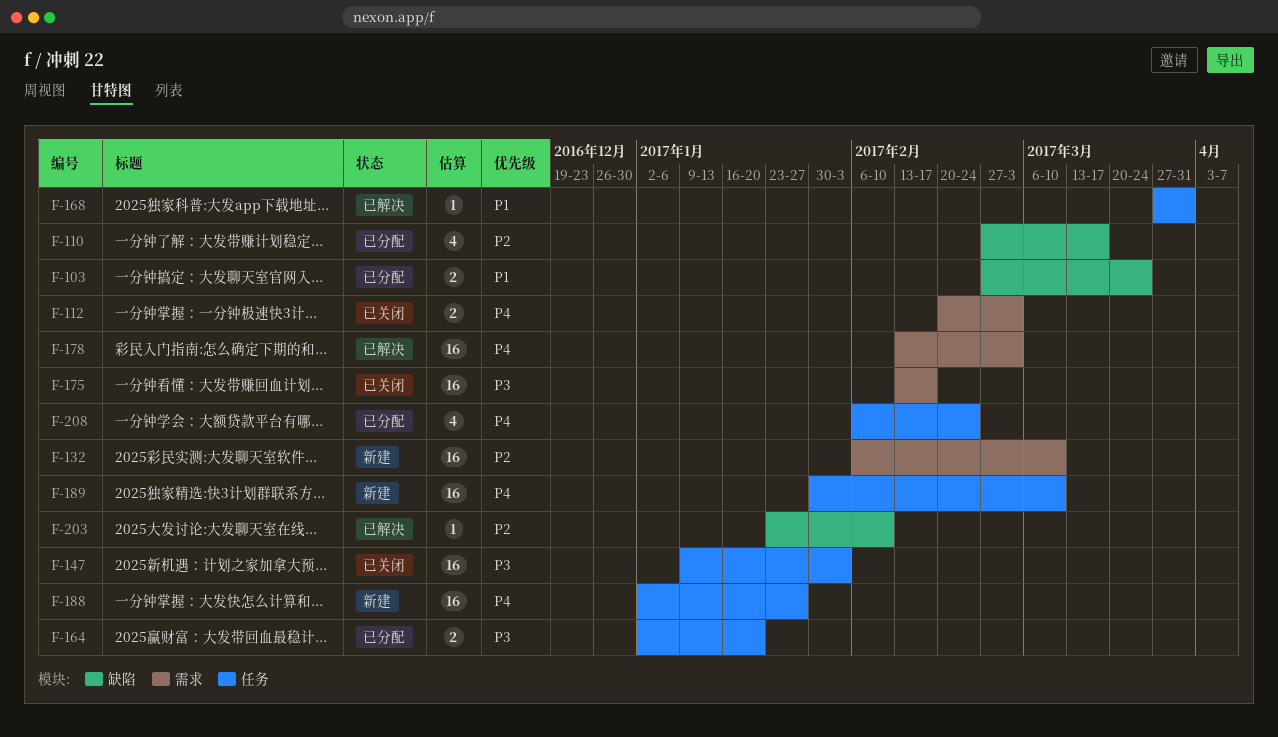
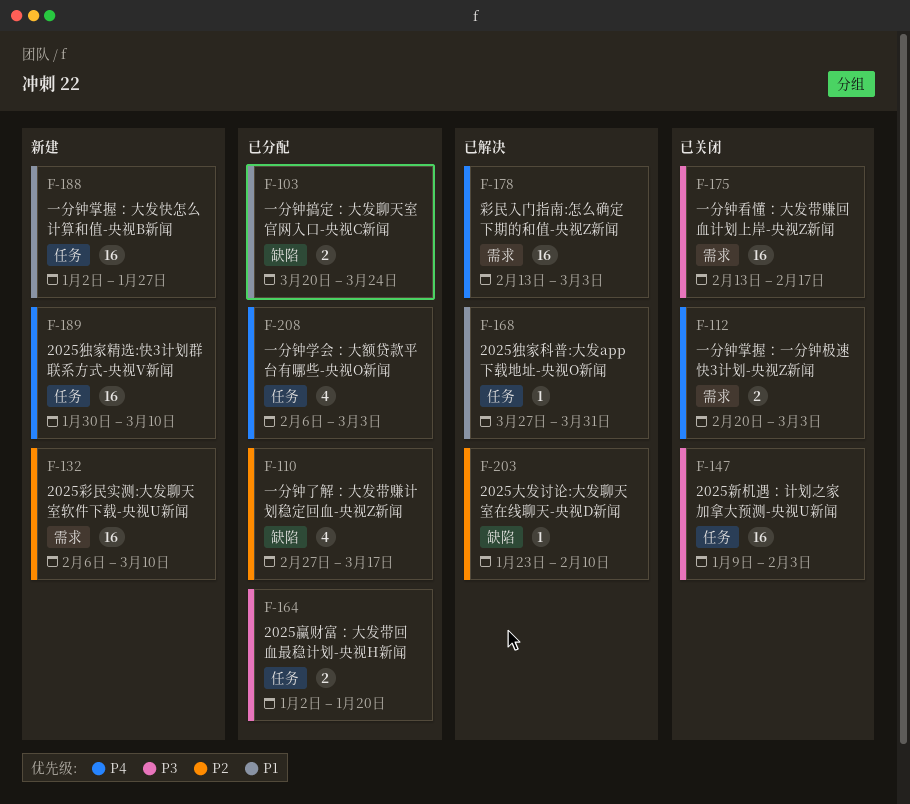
F-103, start: Feb 27 -> Mar 20
F-188, priority: P4 -> P1
F-208, due: Feb 24 -> Mar 3

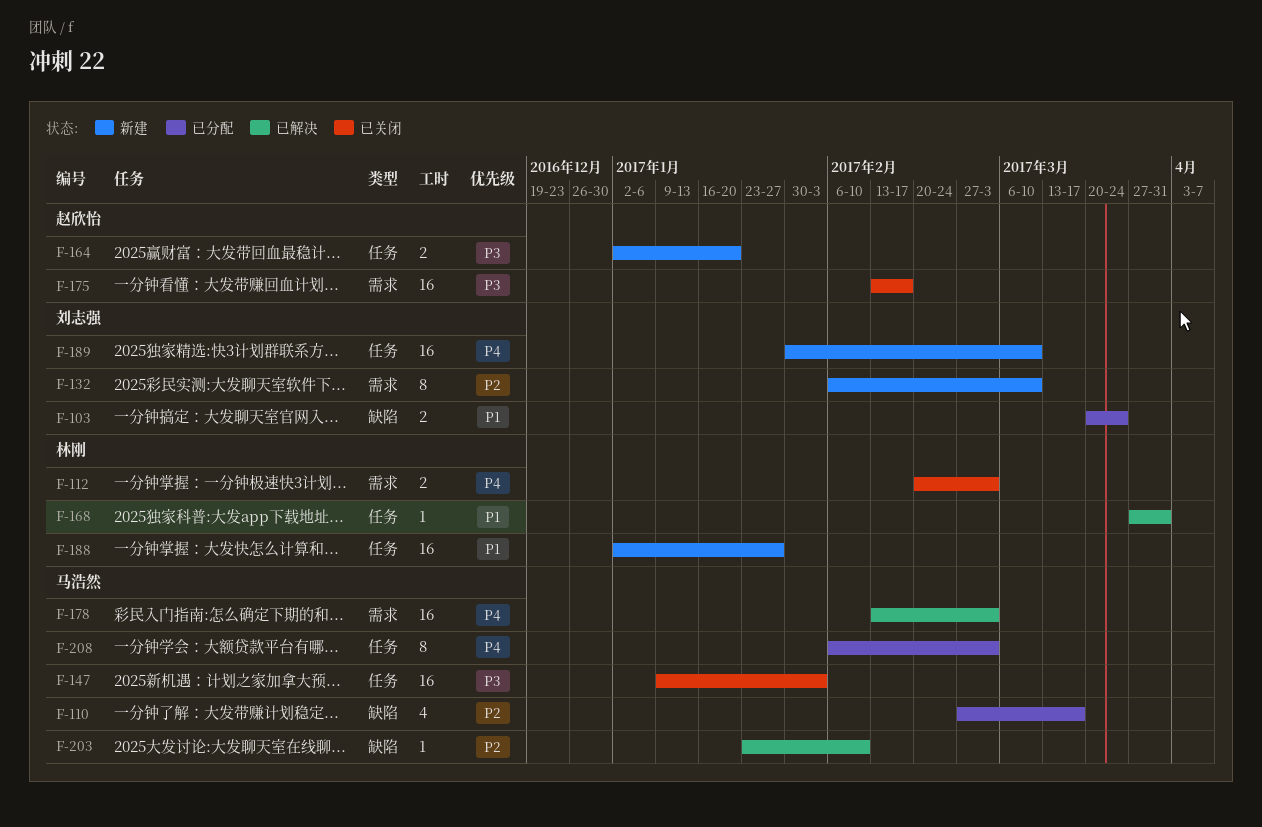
F-132, estimate: 16 -> 8
F-164, status: 已分配 -> 新建
F-208, estimate: 4 -> 8

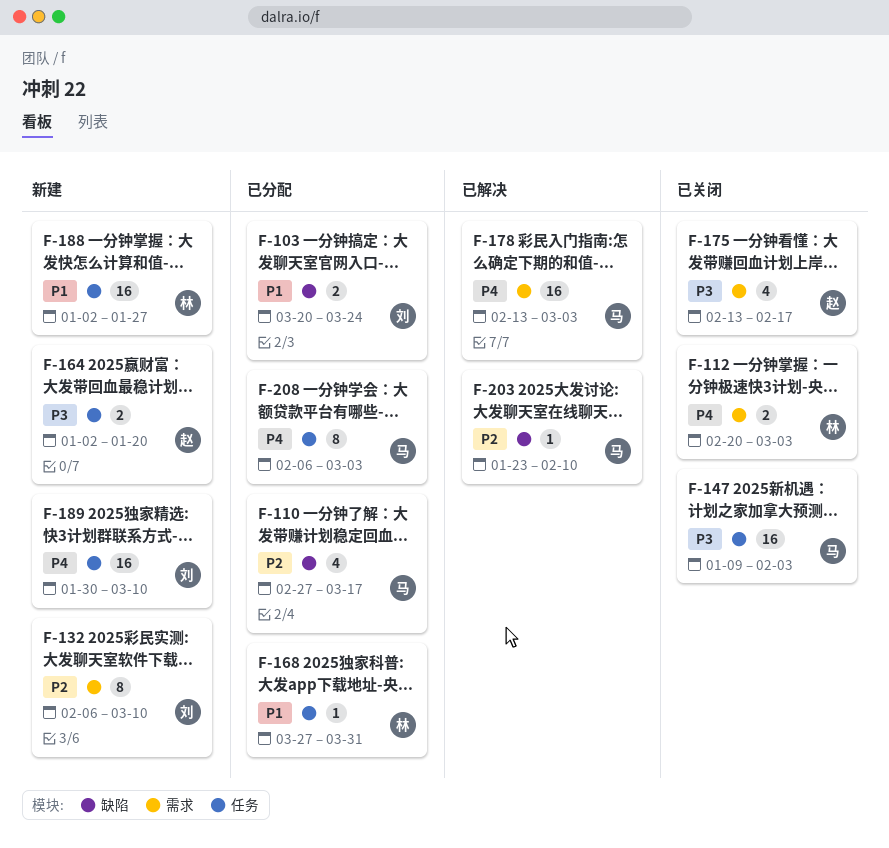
F-168, status: 已解决 -> 已分配
F-175, estimate: 16 -> 4

